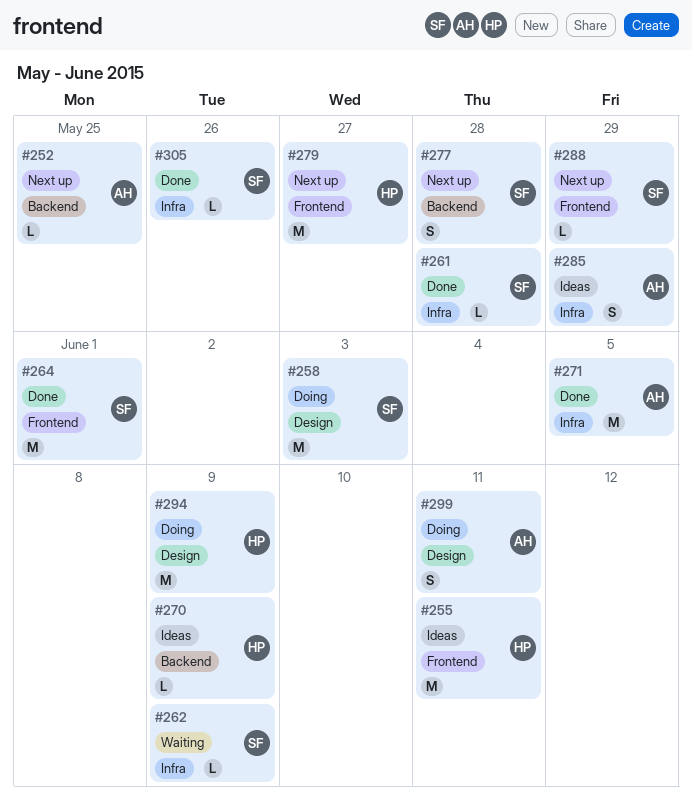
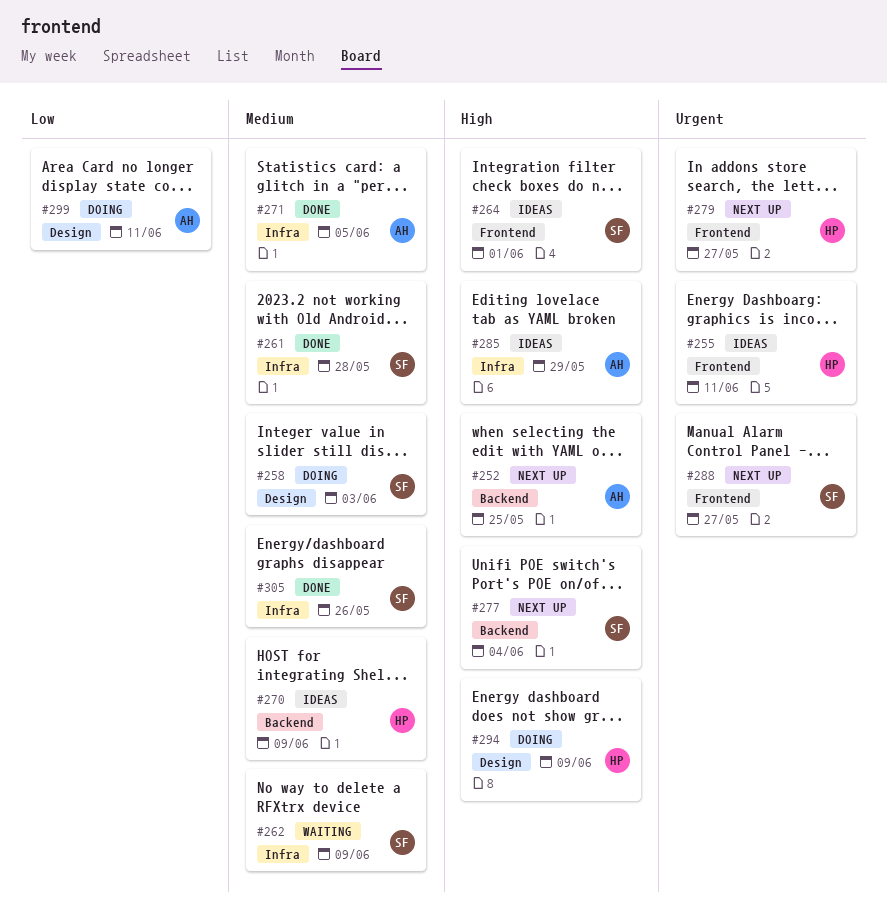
#264, status: Done -> Ideas
#277, due: May 28 -> Jun 4
#288, due: May 29 -> May 27

